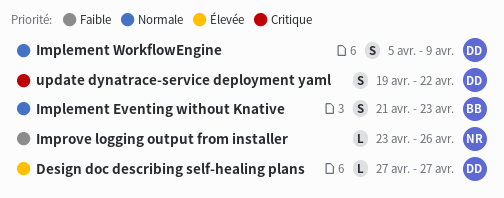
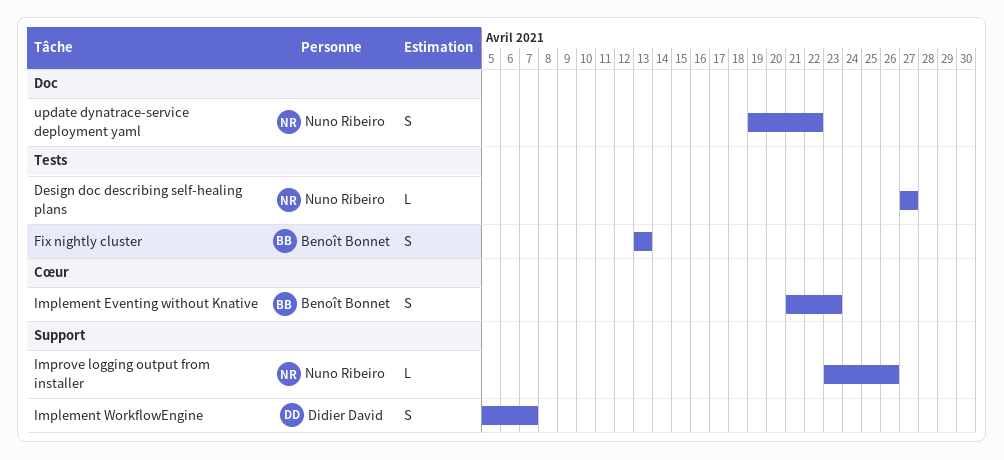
Design doc describing self-healing plans, owner: Didier David -> Nuno Ribeiro
Fix nightly cluster: none -> present
Implement WorkflowEngine, due: Apr 9 -> Apr 7
update dynatrace-service deployment yaml, owner: Didier David -> Nuno Ribeiro

